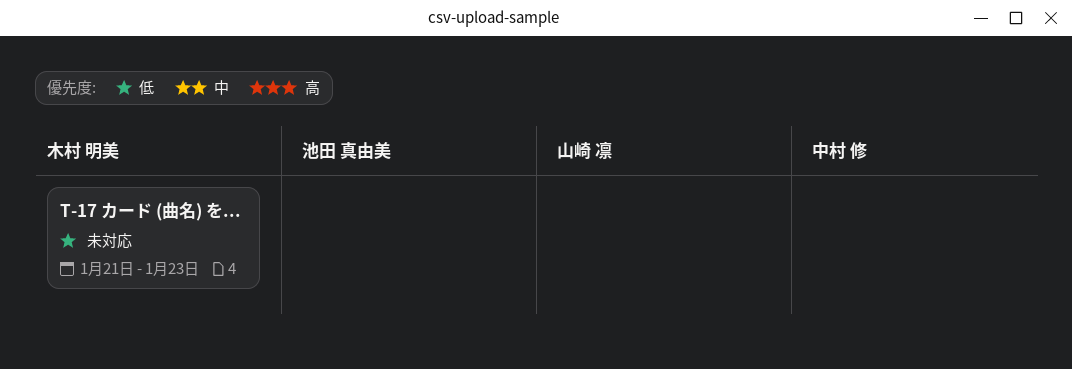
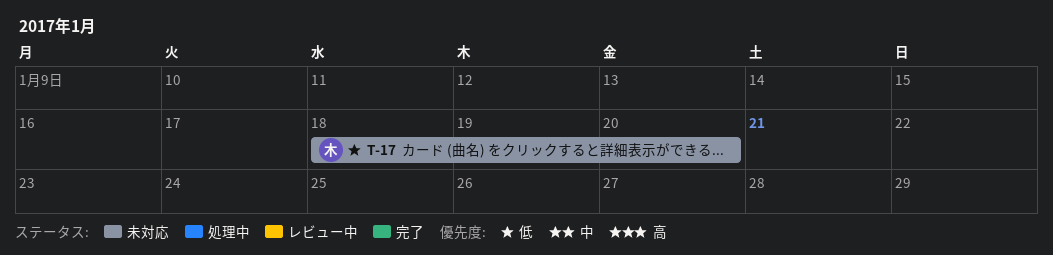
T-17, start: Jan 21 -> Jan 18
T-17, due: Jan 23 -> Jan 20

